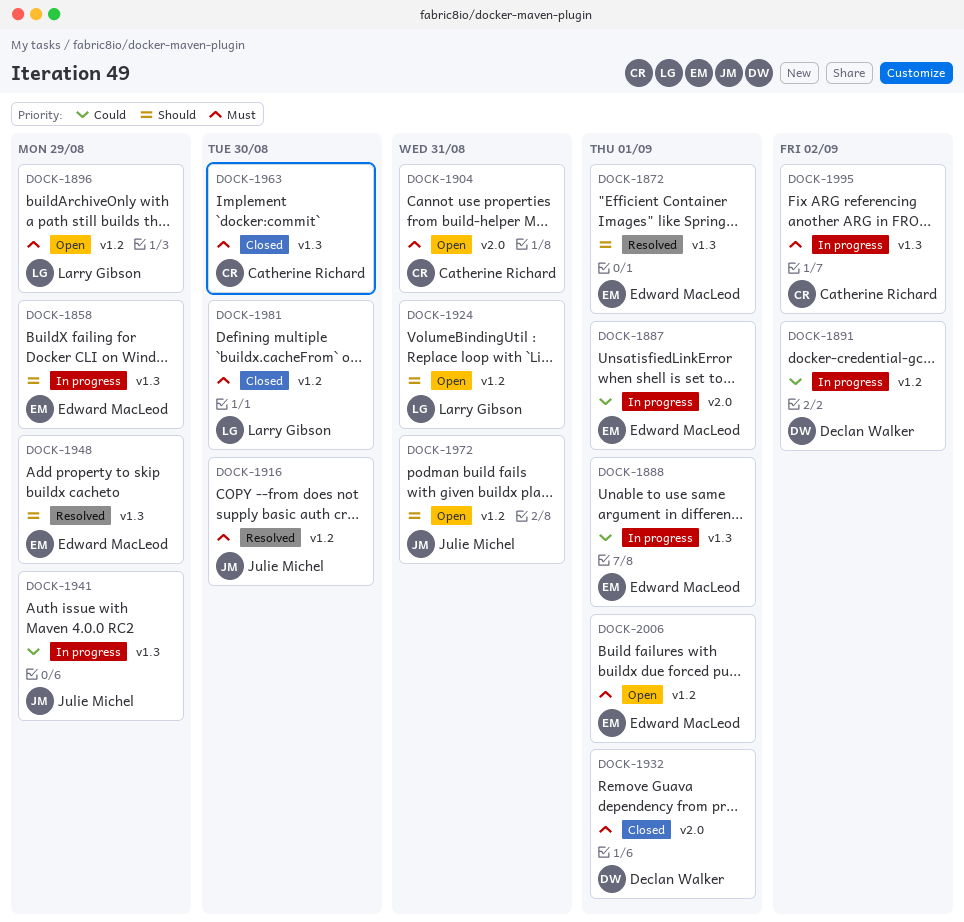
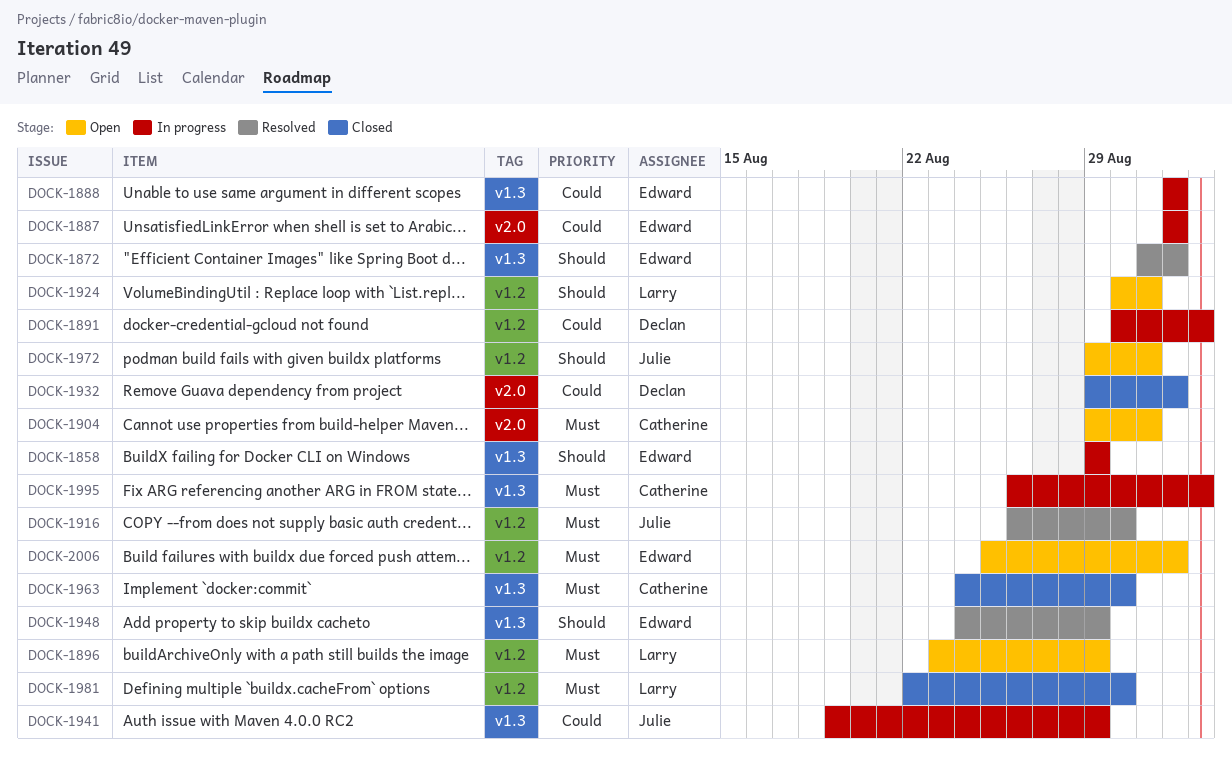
DOCK-1932, priority: Must -> Could

